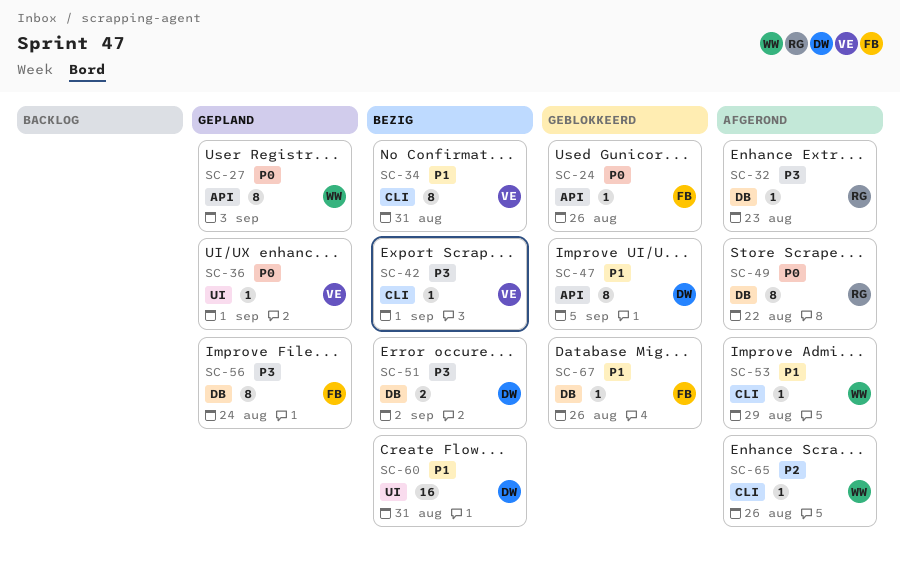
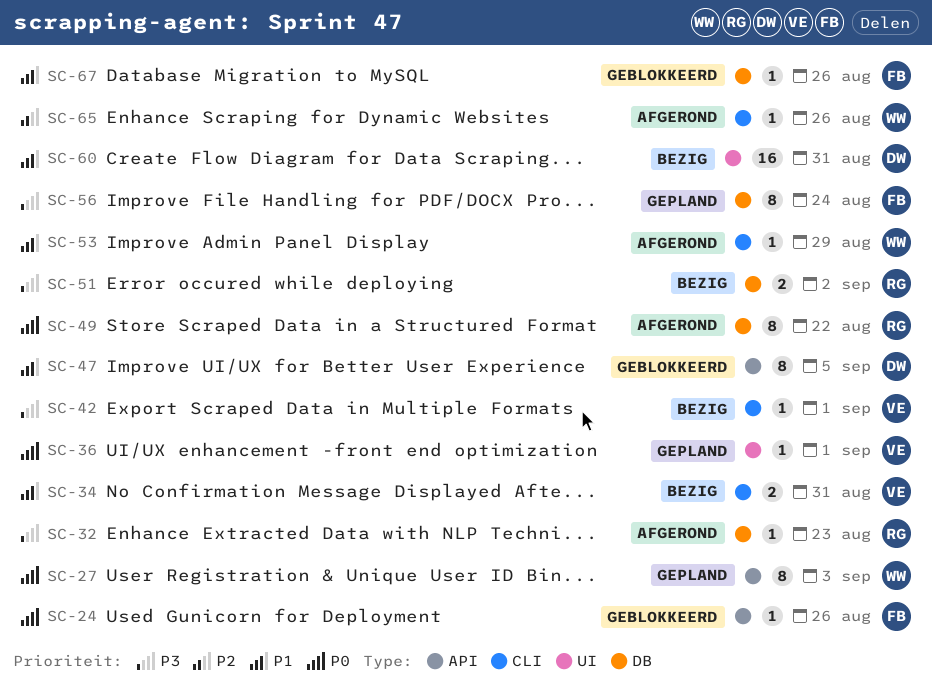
SC-34, estimate: 8 -> 2
SC-51, owner: DW -> RG

